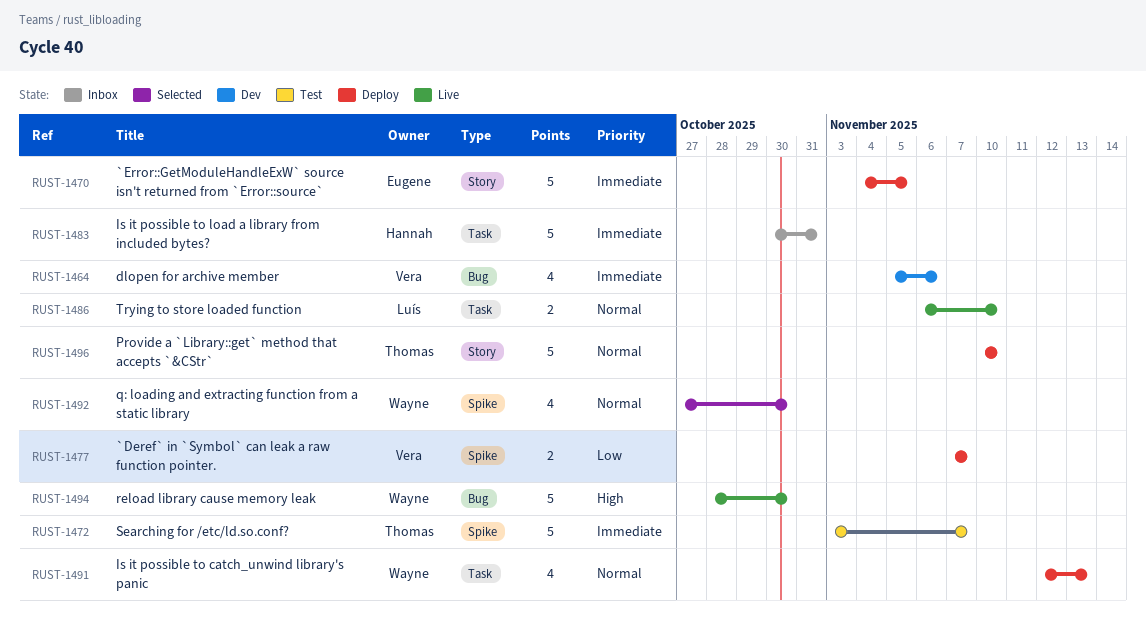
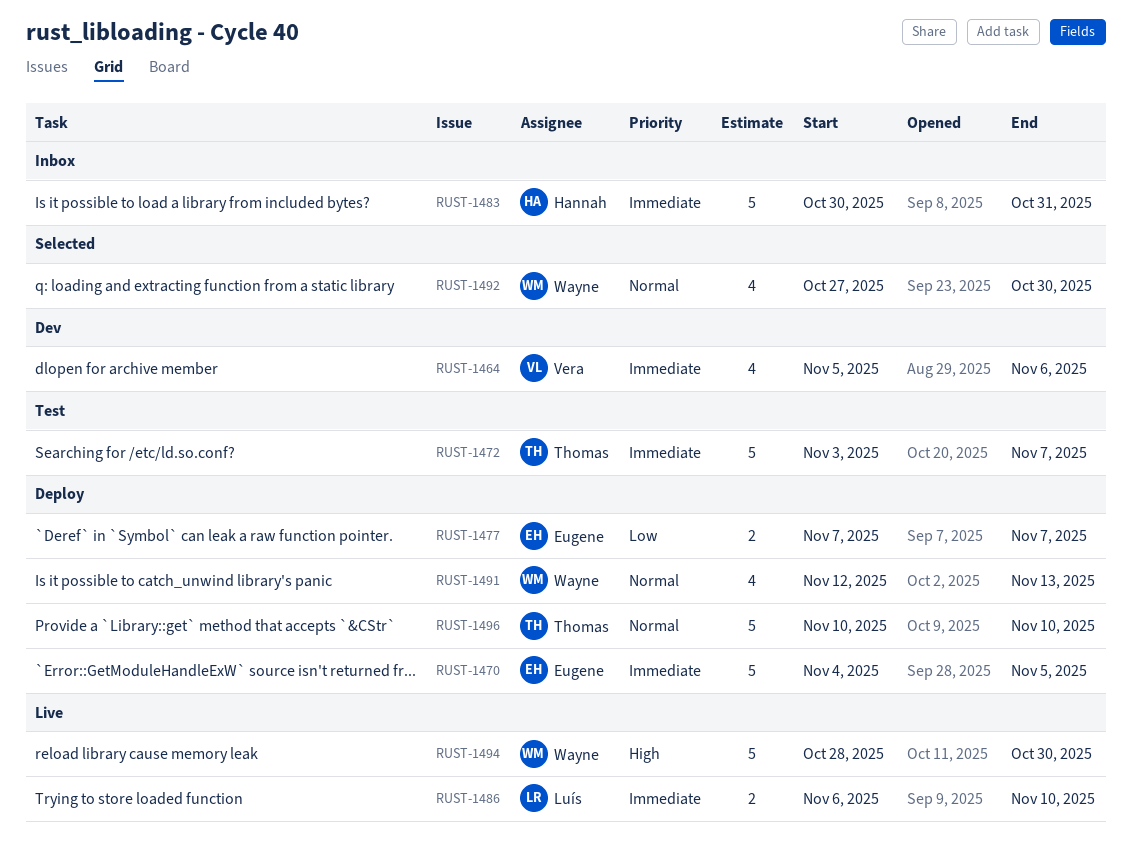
RUST-1477, owner: Vera -> Eugene
RUST-1486, priority: Normal -> Immediate

